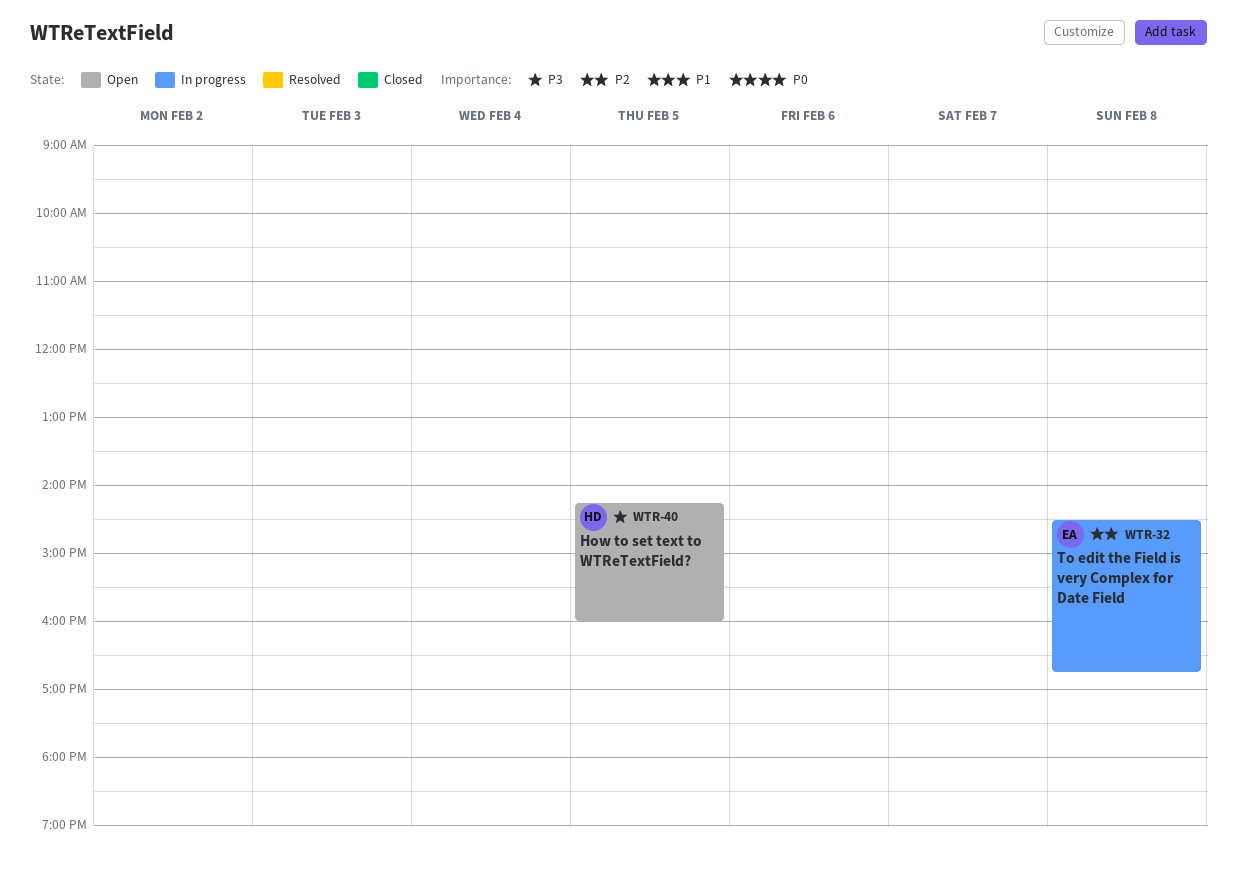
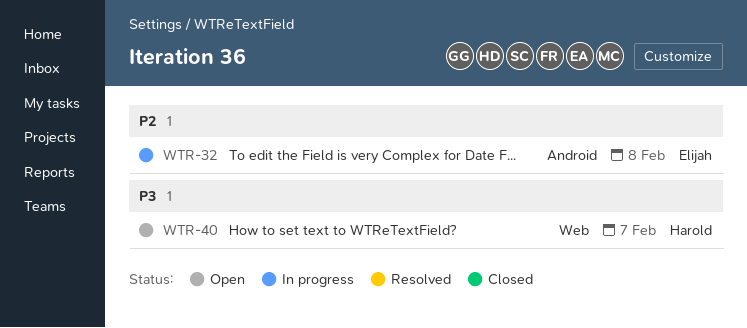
WTR-40, day: Feb 5 -> Feb 7

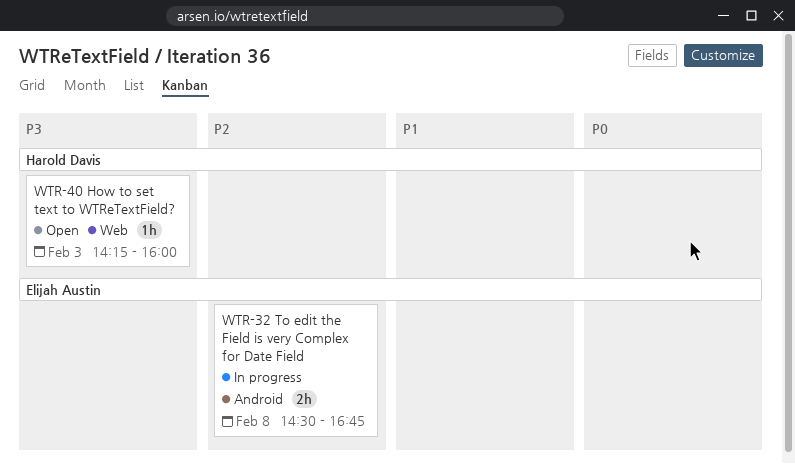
WTR-40, day: Feb 7 -> Feb 3

